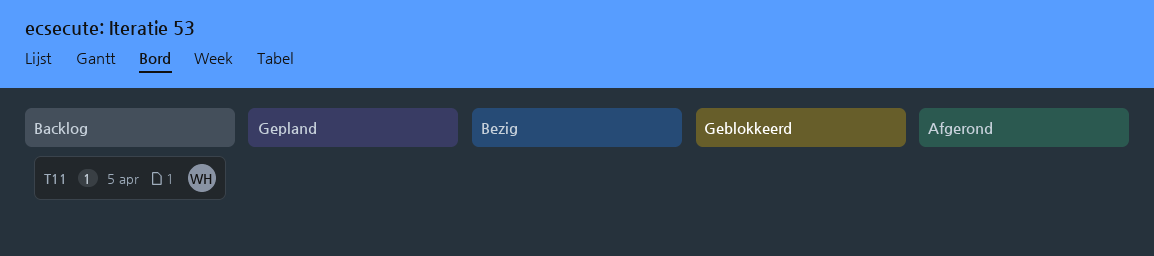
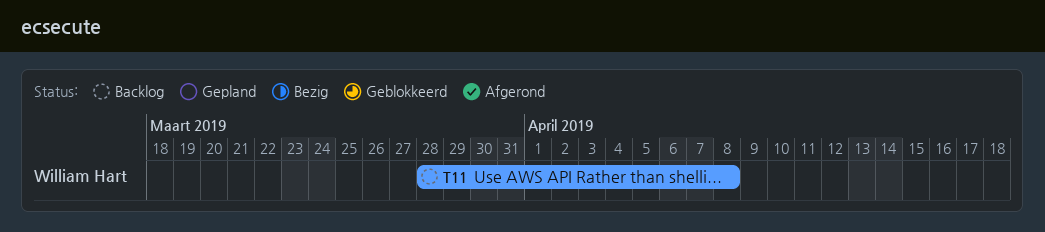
T11, due: Apr 5 -> Apr 8

